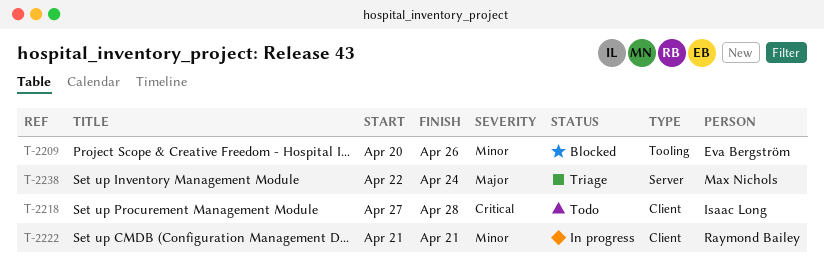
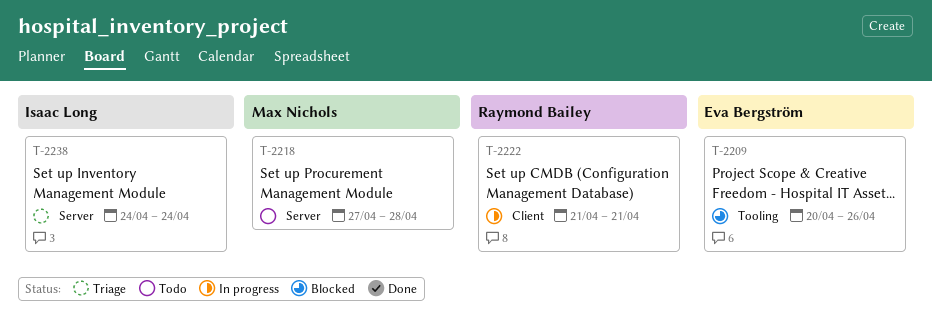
T-2218, owner: Isaac Long -> Max Nichols
T-2218, label: Client -> Server
T-2238, owner: Max Nichols -> Isaac Long
T-2238, start: Apr 22 -> Apr 24

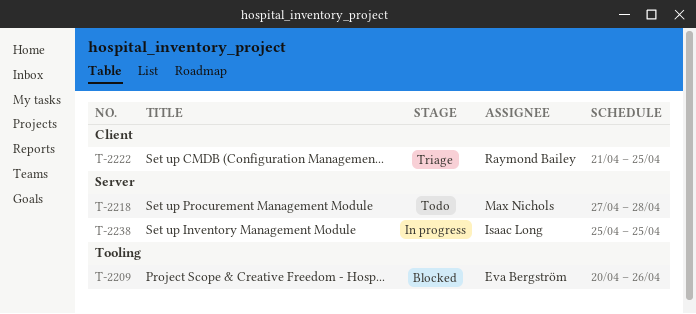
T-2222, status: In progress -> Triage
T-2222, due: Apr 21 -> Apr 25
T-2238, status: Triage -> In progress
T-2238, start: Apr 24 -> Apr 25
T-2238, due: Apr 24 -> Apr 25

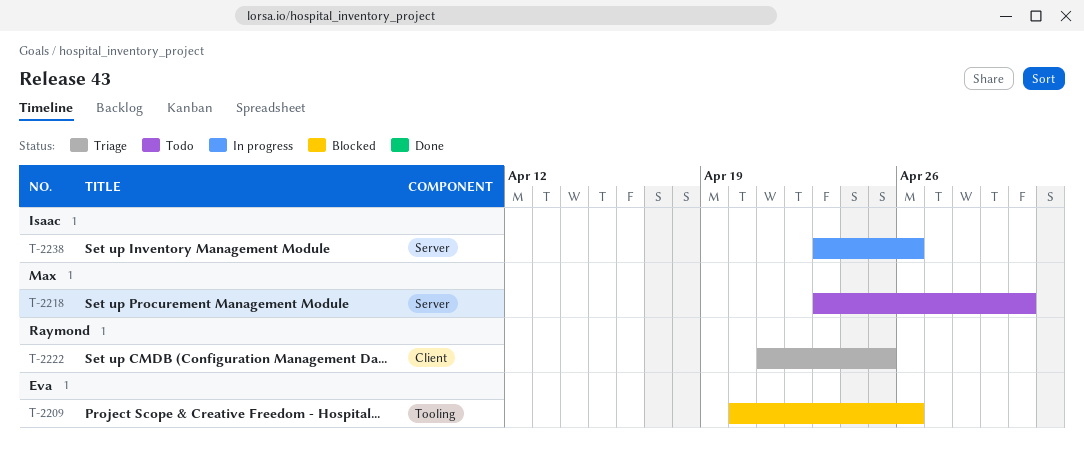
T-2218, start: Apr 27 -> Apr 23
T-2218, due: Apr 28 -> Apr 30
T-2238, start: Apr 25 -> Apr 23
T-2238, due: Apr 25 -> Apr 26

